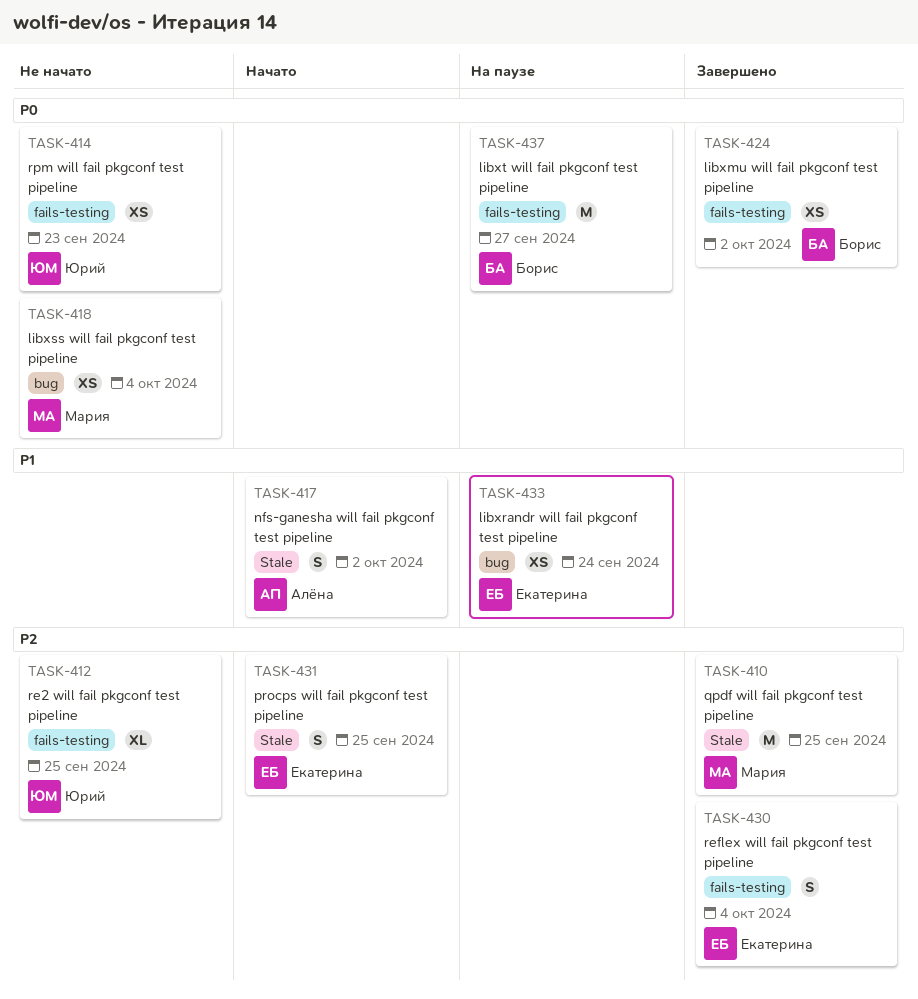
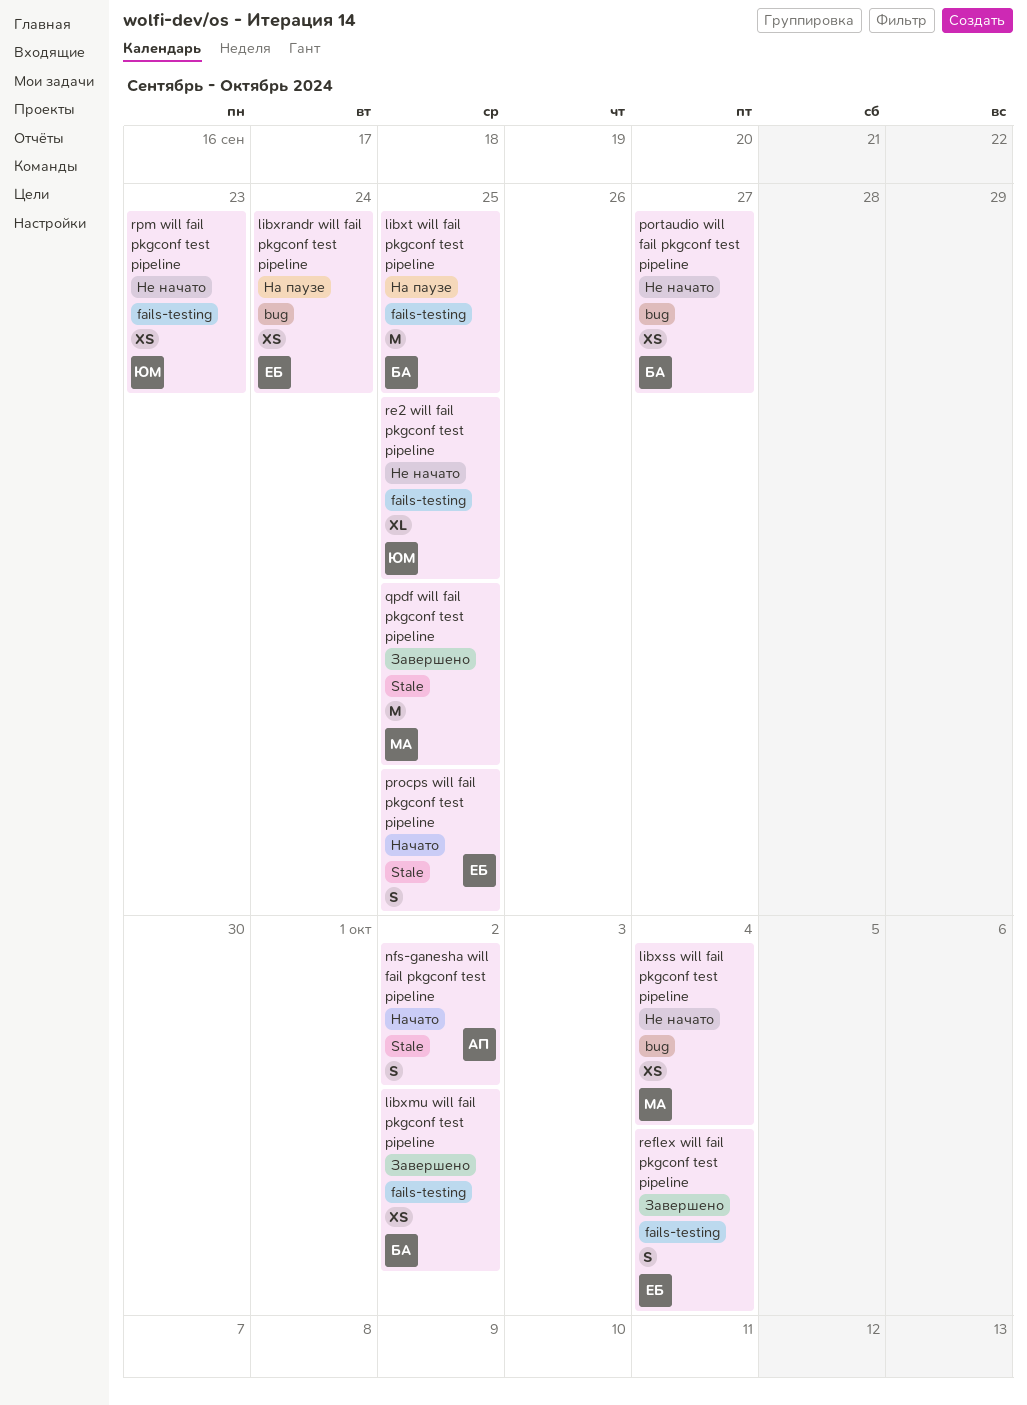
libxt will fail pkgconf test pipeline, due: Sep 27 -> Sep 25
portaudio will fail pkgconf test pipeline: none -> present

